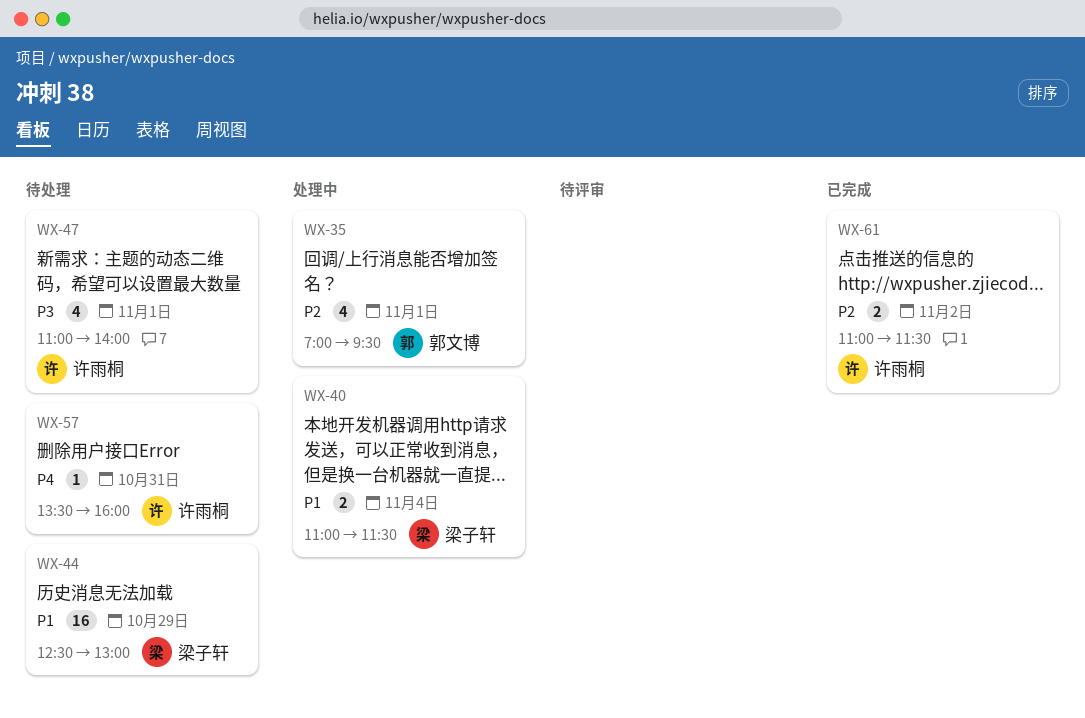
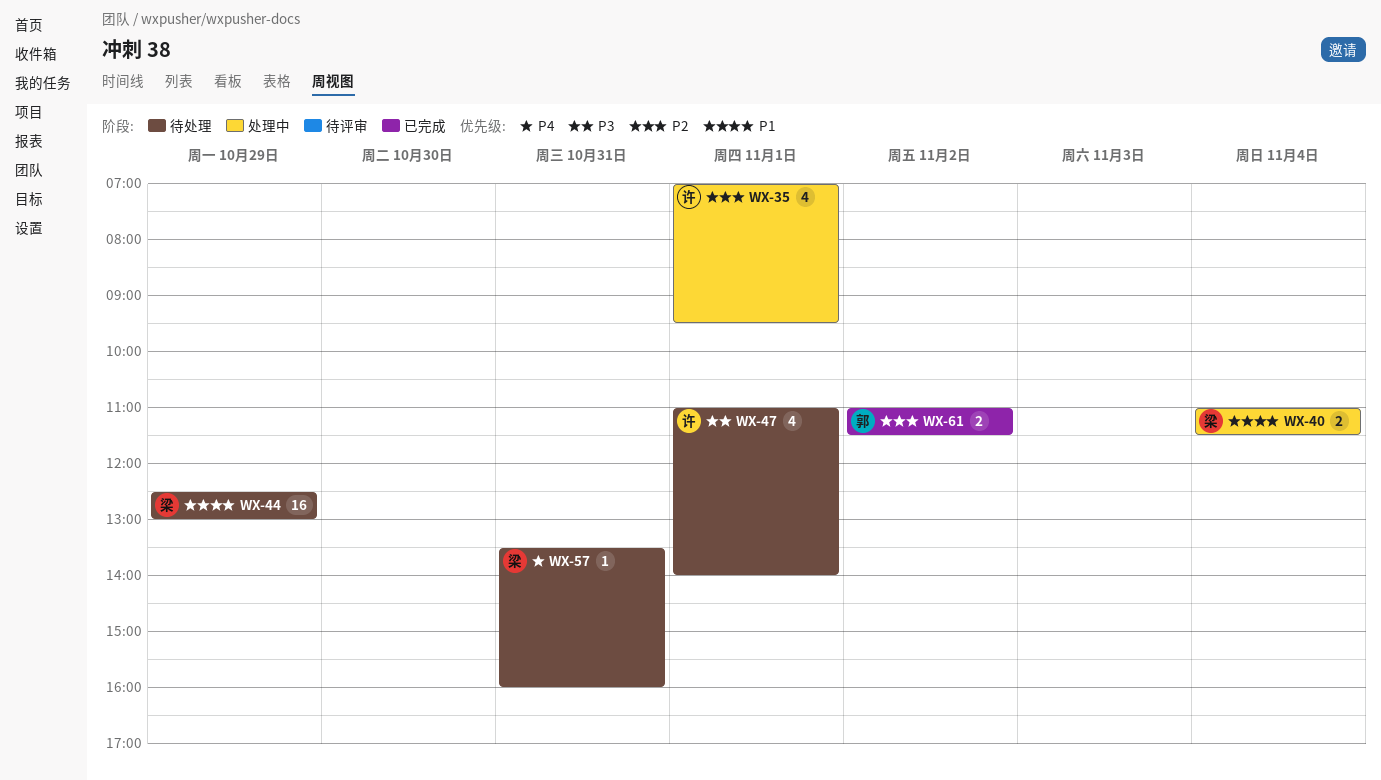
WX-35, owner: 郭文博 -> 许雨桐
WX-57, owner: 许雨桐 -> 梁子轩
WX-61, owner: 许雨桐 -> 郭文博

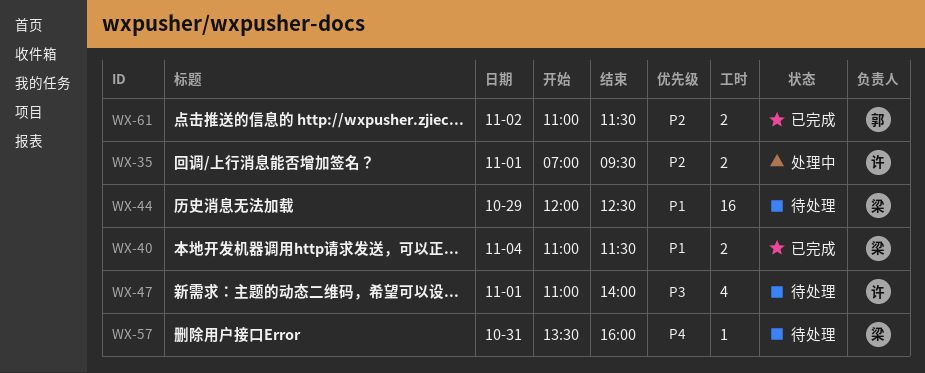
WX-35, estimate: 4 -> 2
WX-40, status: 处理中 -> 已完成
WX-44, begins: 12:30 -> 12:00
WX-44, ends: 13:00 -> 12:30

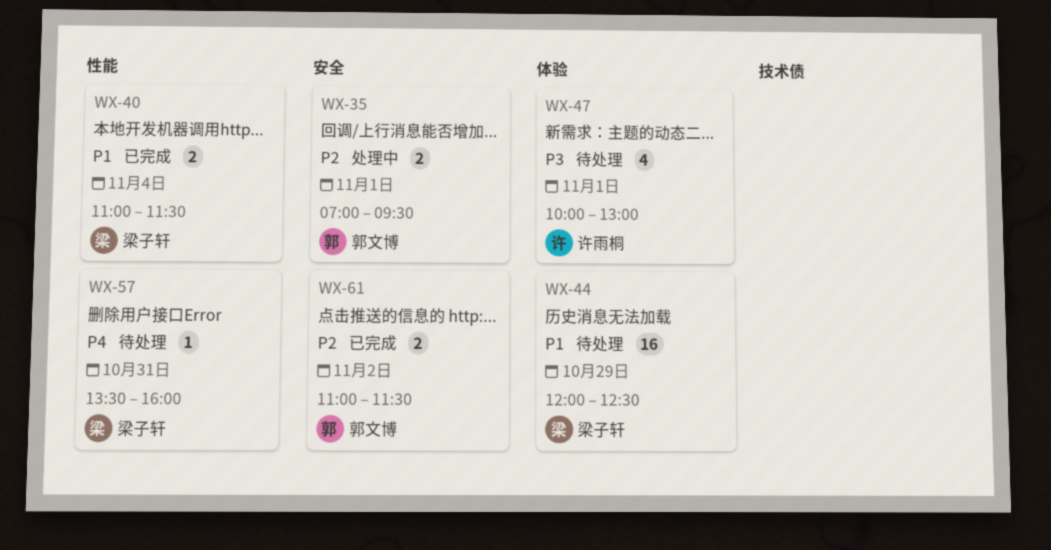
WX-35, owner: 许雨桐 -> 郭文博
WX-47, begins: 11:00 -> 10:00
WX-47, ends: 14:00 -> 13:00

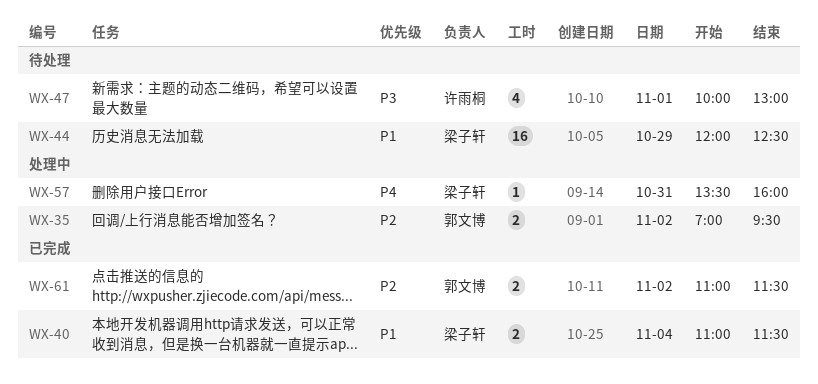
WX-35, day: Nov 1 -> Nov 2
WX-57, status: 待处理 -> 处理中

